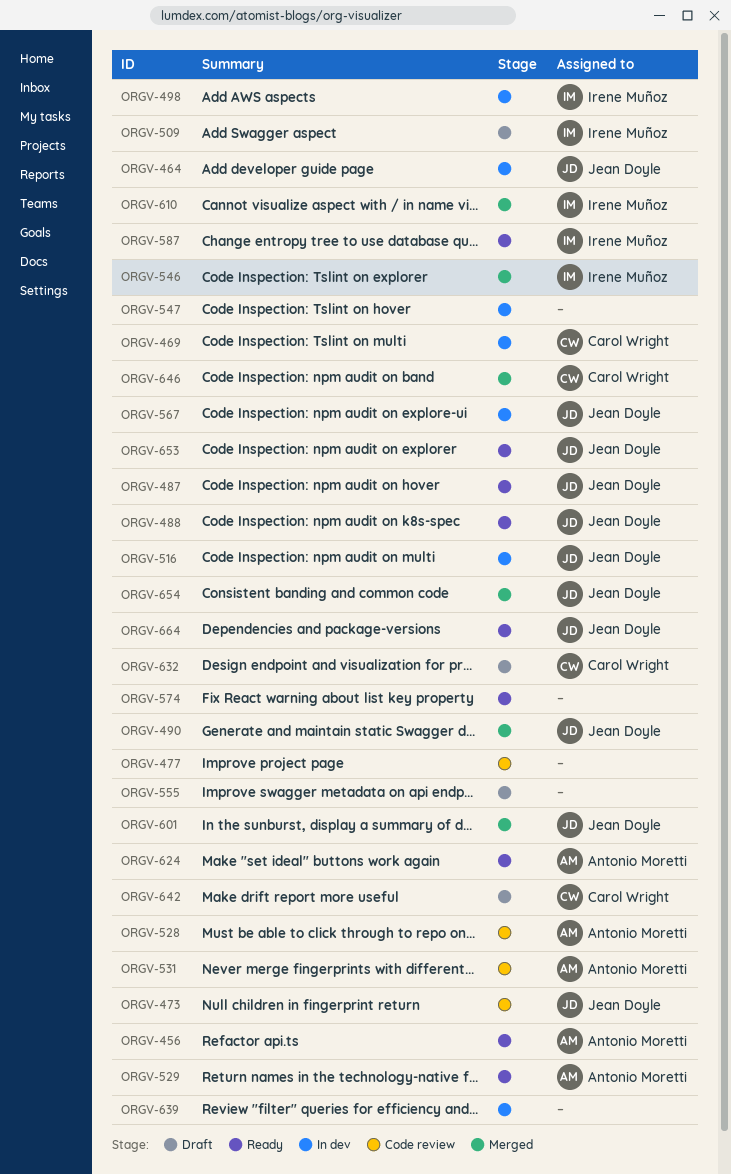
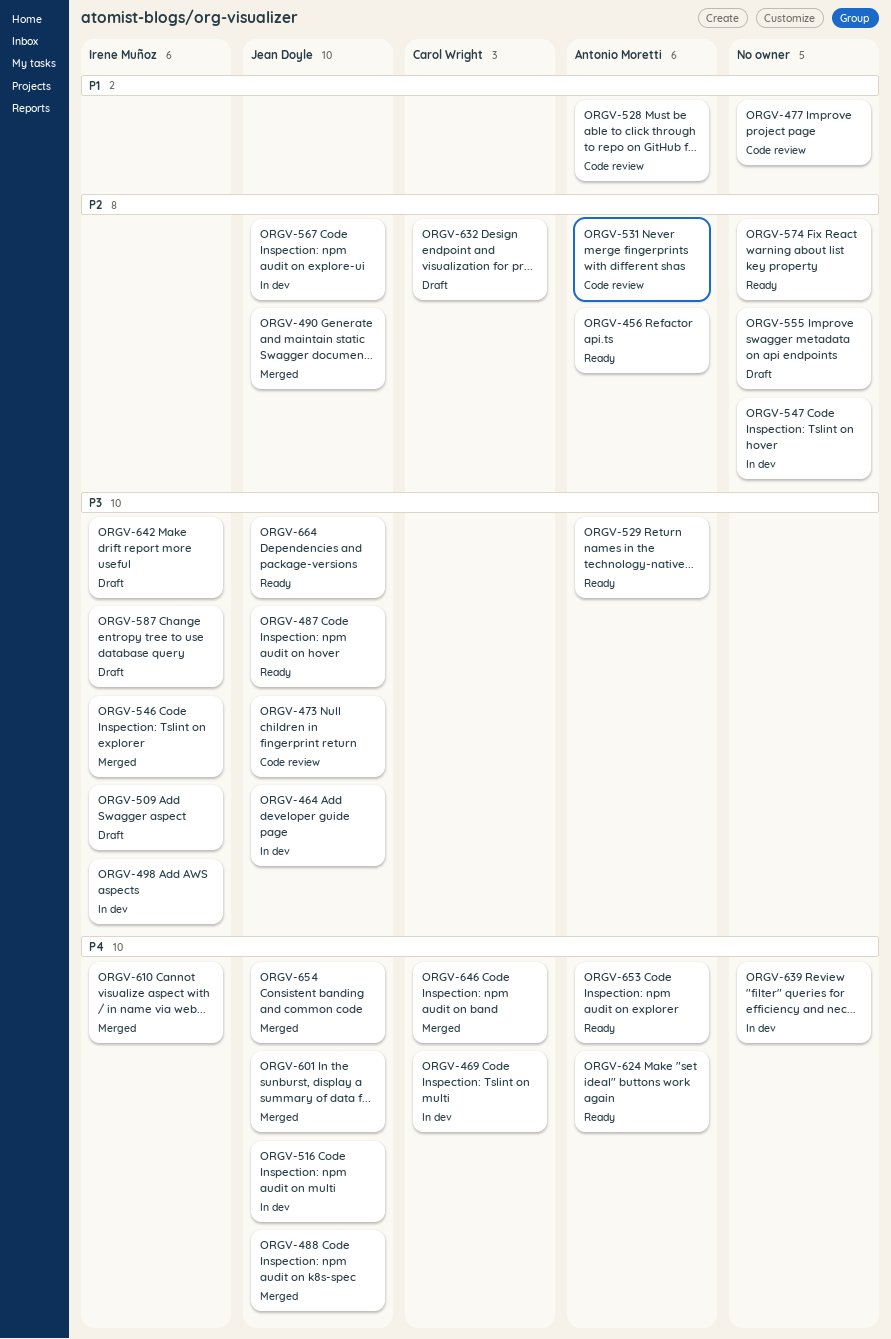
ORGV-488, status: Ready -> Merged
ORGV-587, status: Ready -> Draft
ORGV-642, owner: Carol Wright -> Irene Muñoz
ORGV-653, owner: Jean Doyle -> Antonio Moretti

